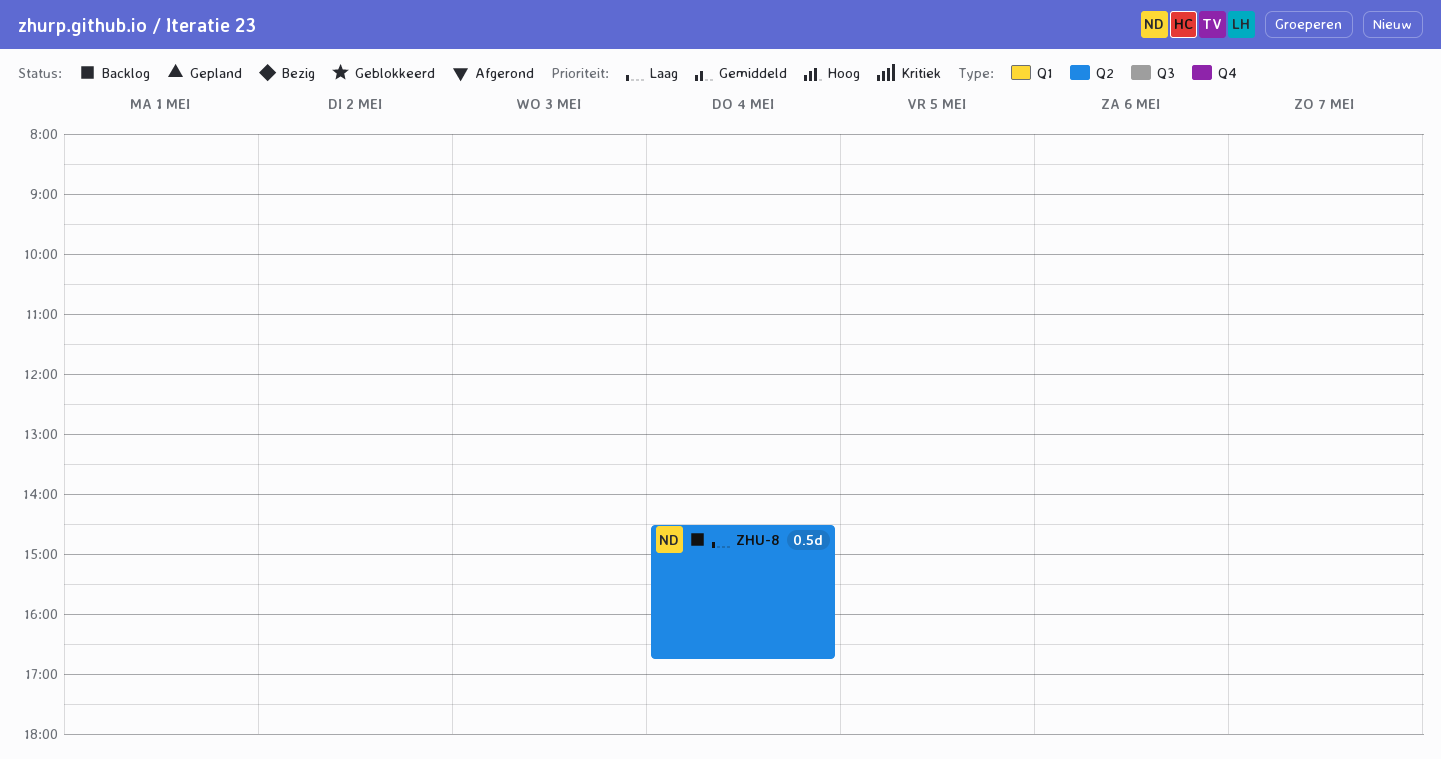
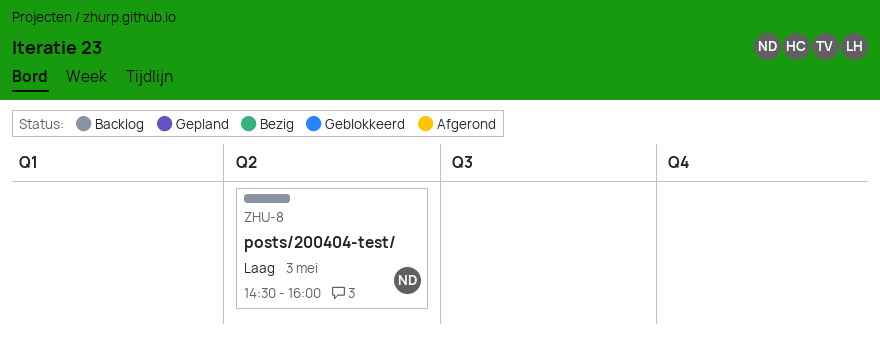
ZHU-8, day: May 4 -> May 3
ZHU-8, ends: 16:45 -> 16:00

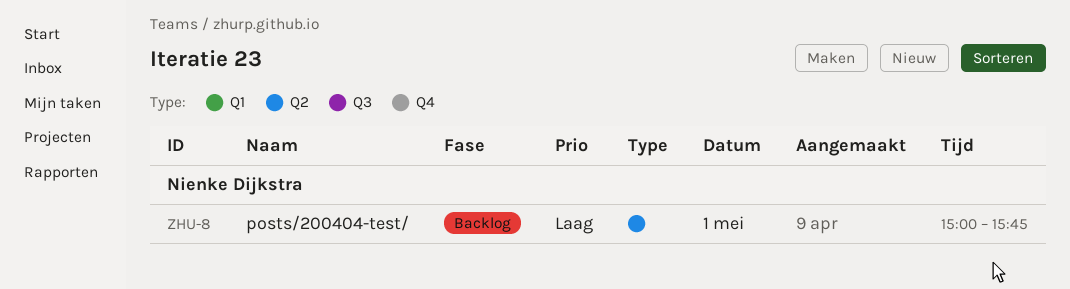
ZHU-8, day: May 3 -> May 1
ZHU-8, begins: 14:30 -> 15:00
ZHU-8, ends: 16:00 -> 15:45

